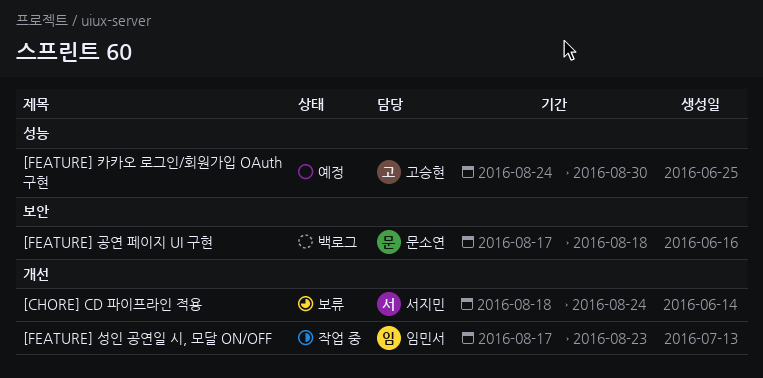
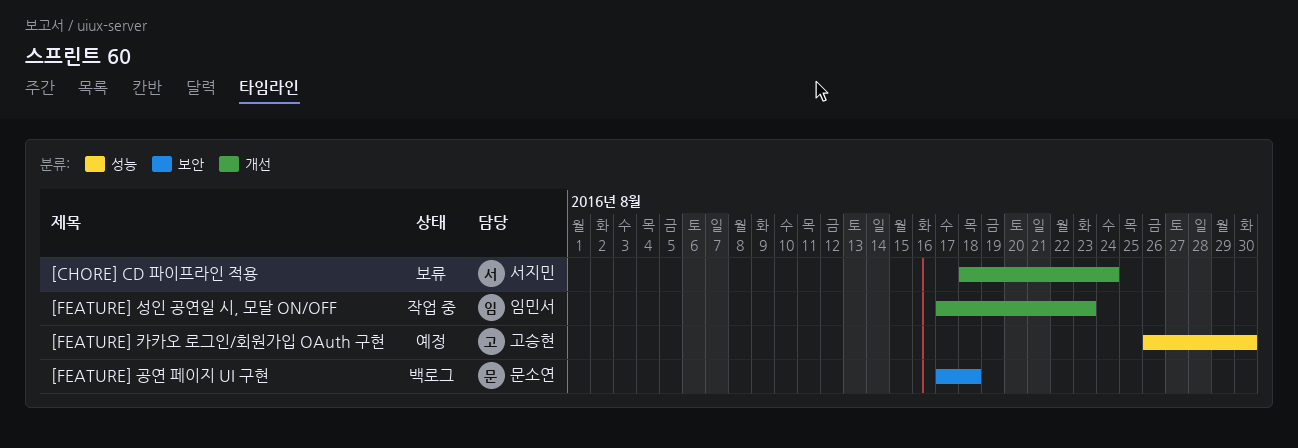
[FEATURE] 카카오 로그인/회원가입 OAuth 구현, start: Aug 24 -> Aug 26

